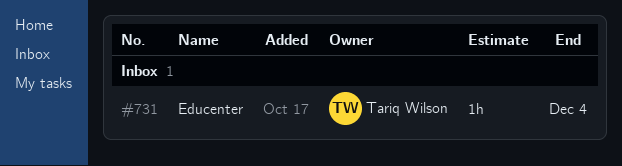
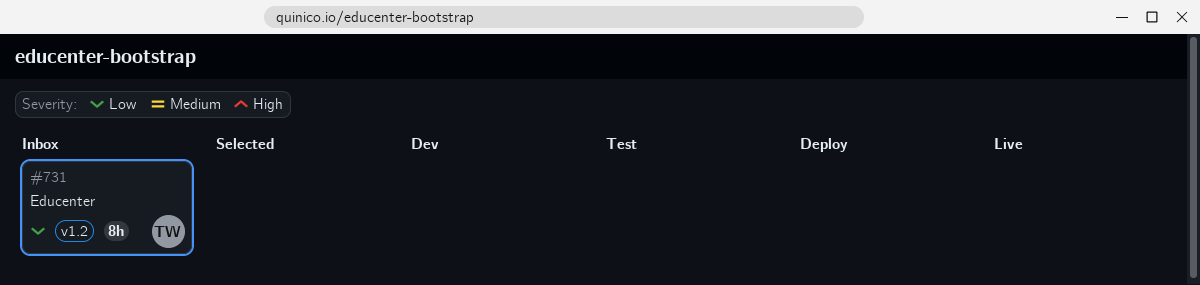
#731, estimate: 1h -> 8h

